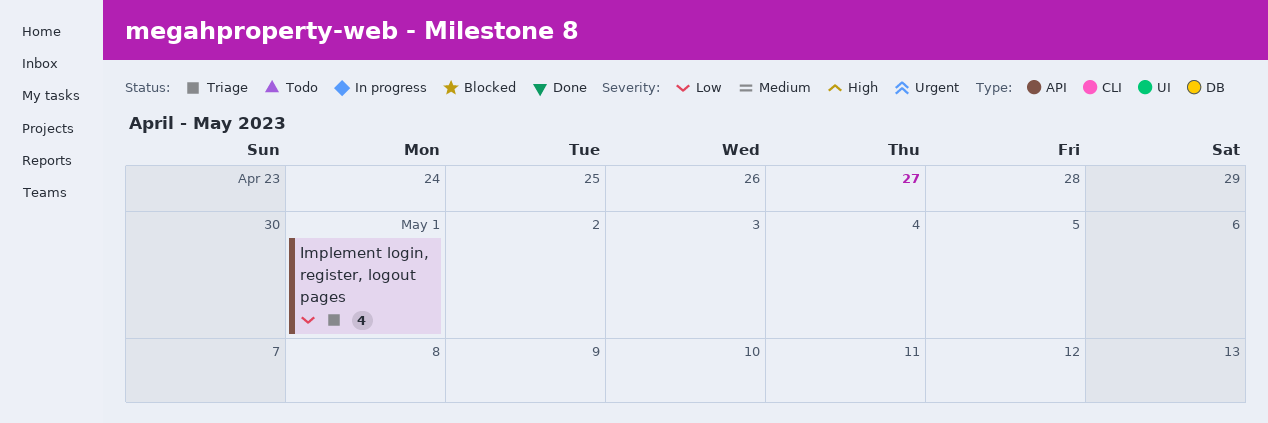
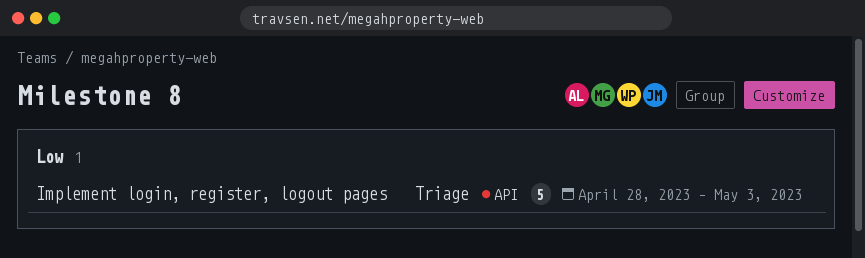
Implement login, register, logout pages, estimate: 4 -> 5
Implement login, register, logout pages, due: May 1 -> May 3

